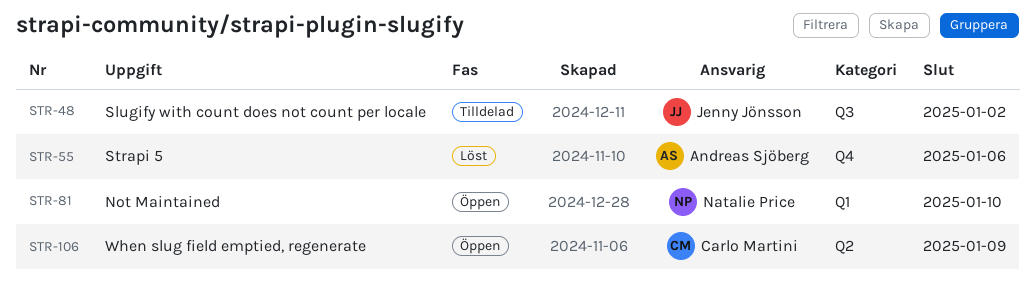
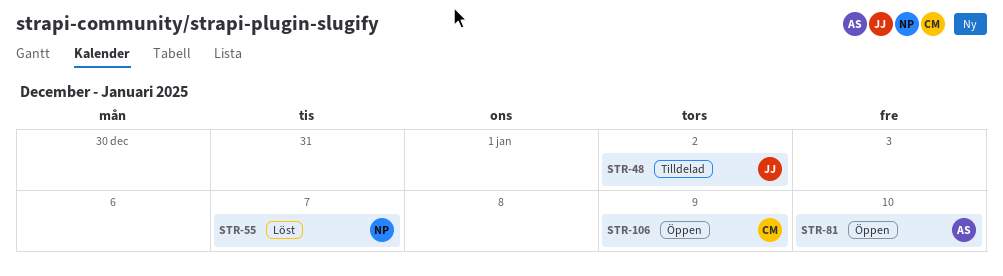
STR-55, owner: Andreas Sjöberg -> Natalie Price
STR-55, due: Jan 6 -> Jan 7
STR-81, owner: Natalie Price -> Andreas Sjöberg

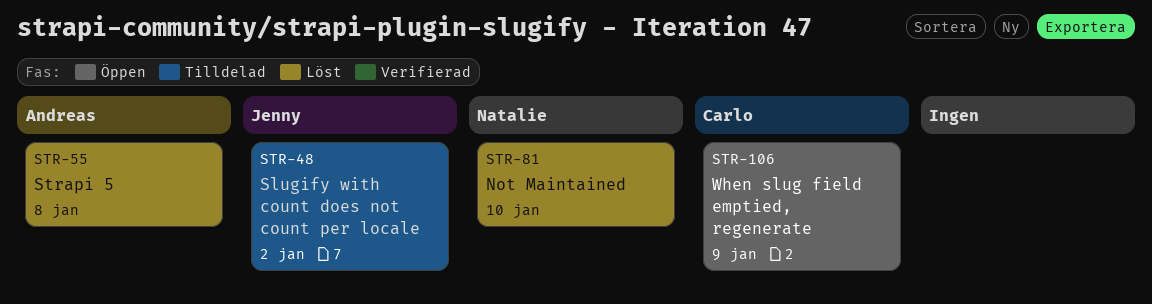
STR-55, owner: Natalie -> Andreas
STR-55, due: Jan 7 -> Jan 8
STR-81, status: Öppen -> Löst
STR-81, owner: Andreas -> Natalie

